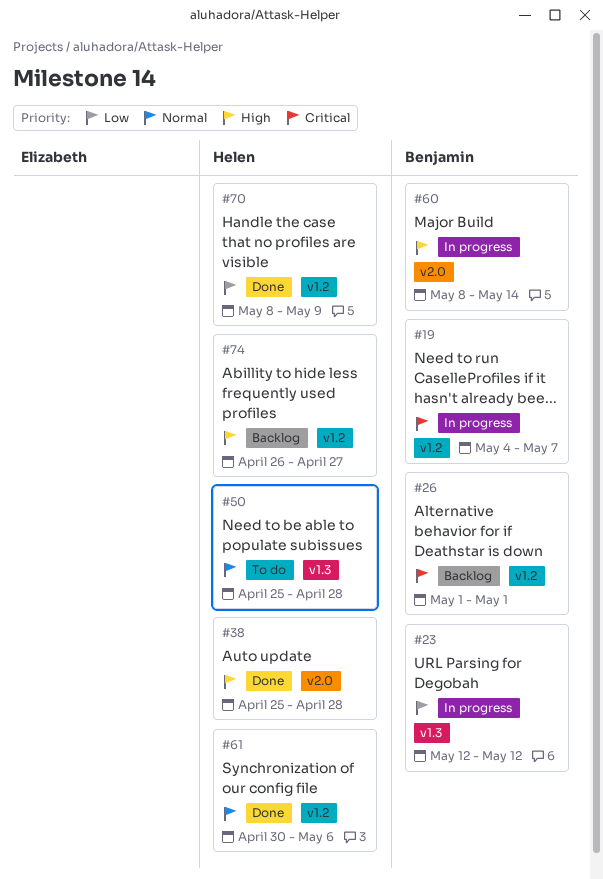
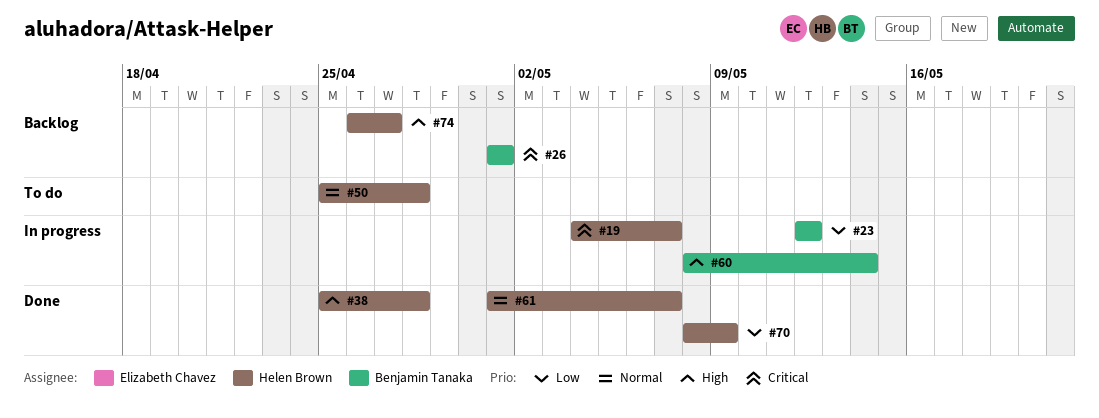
#19, owner: Benjamin Tanaka -> Helen Brown
#61, start: Apr 30 -> May 1
#61, due: May 6 -> May 7

